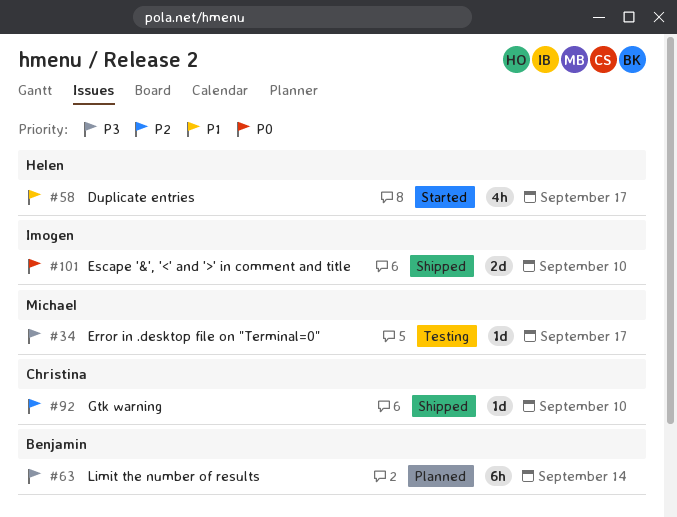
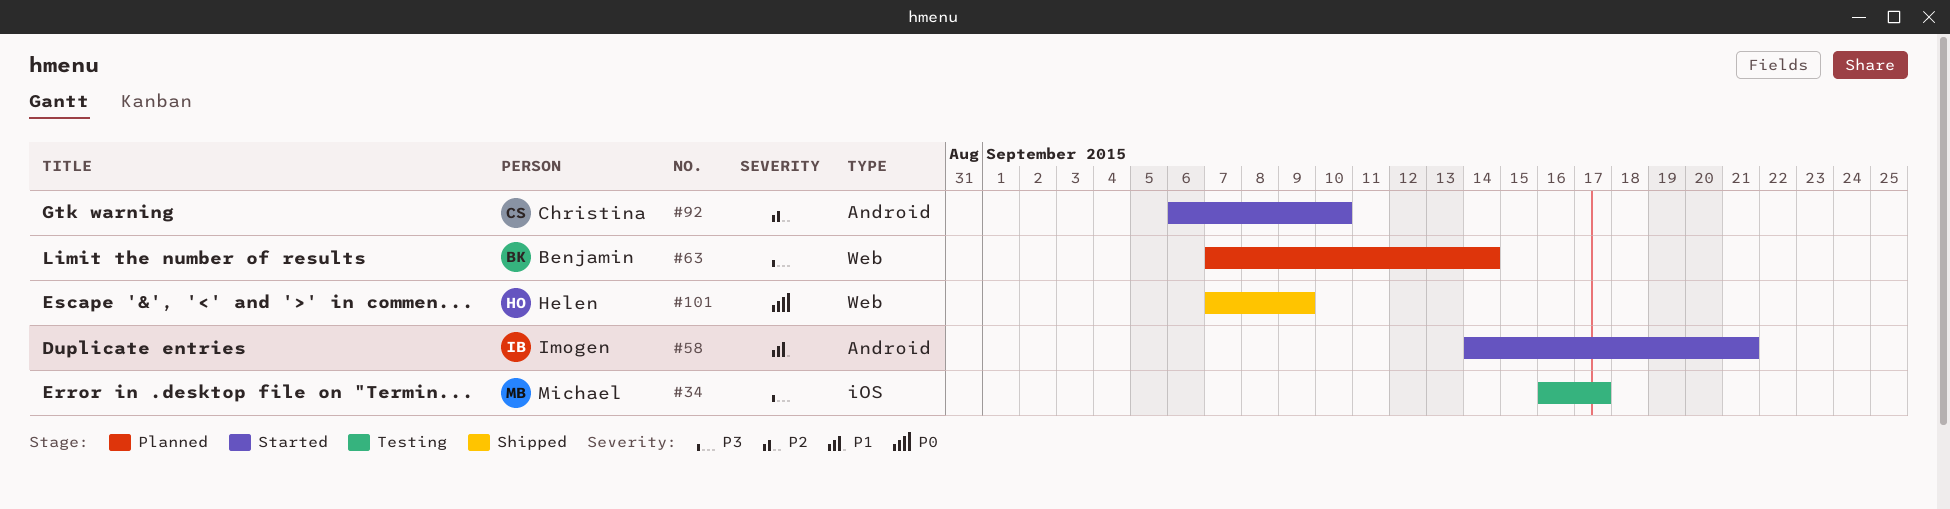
#58, owner: Helen -> Imogen
#58, due: Sep 17 -> Sep 21
#92, status: Shipped -> Started
#101, owner: Imogen -> Helen
#101, due: Sep 10 -> Sep 9

